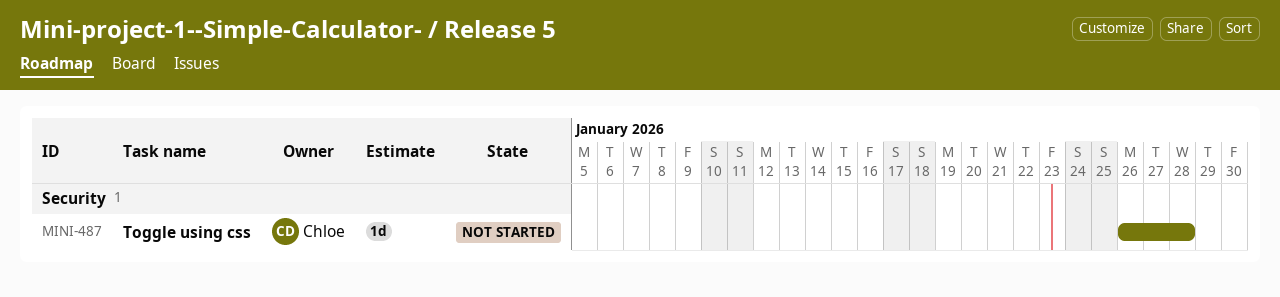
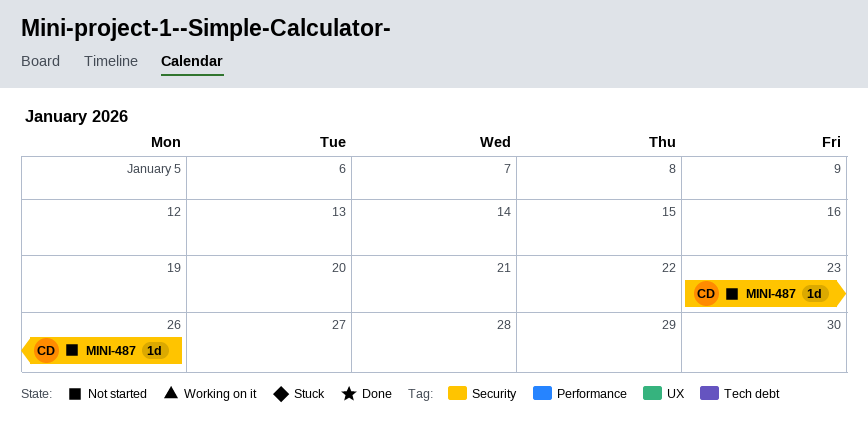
MINI-487, start: Jan 26 -> Jan 23
MINI-487, due: Jan 28 -> Jan 26

